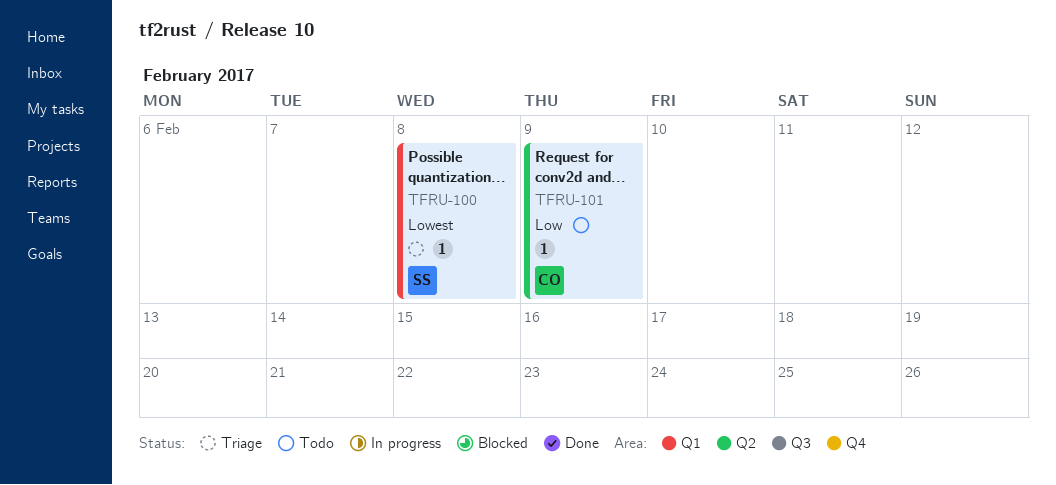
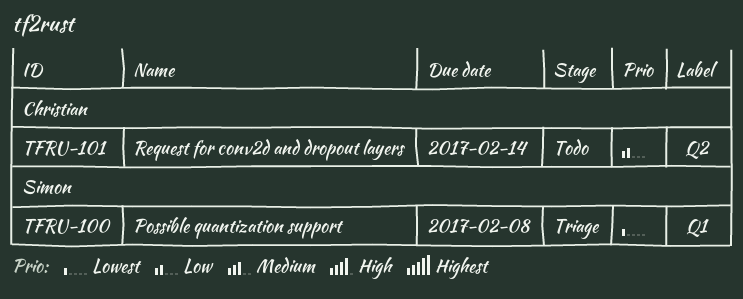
TFRU-101, due: Feb 9 -> Feb 14

